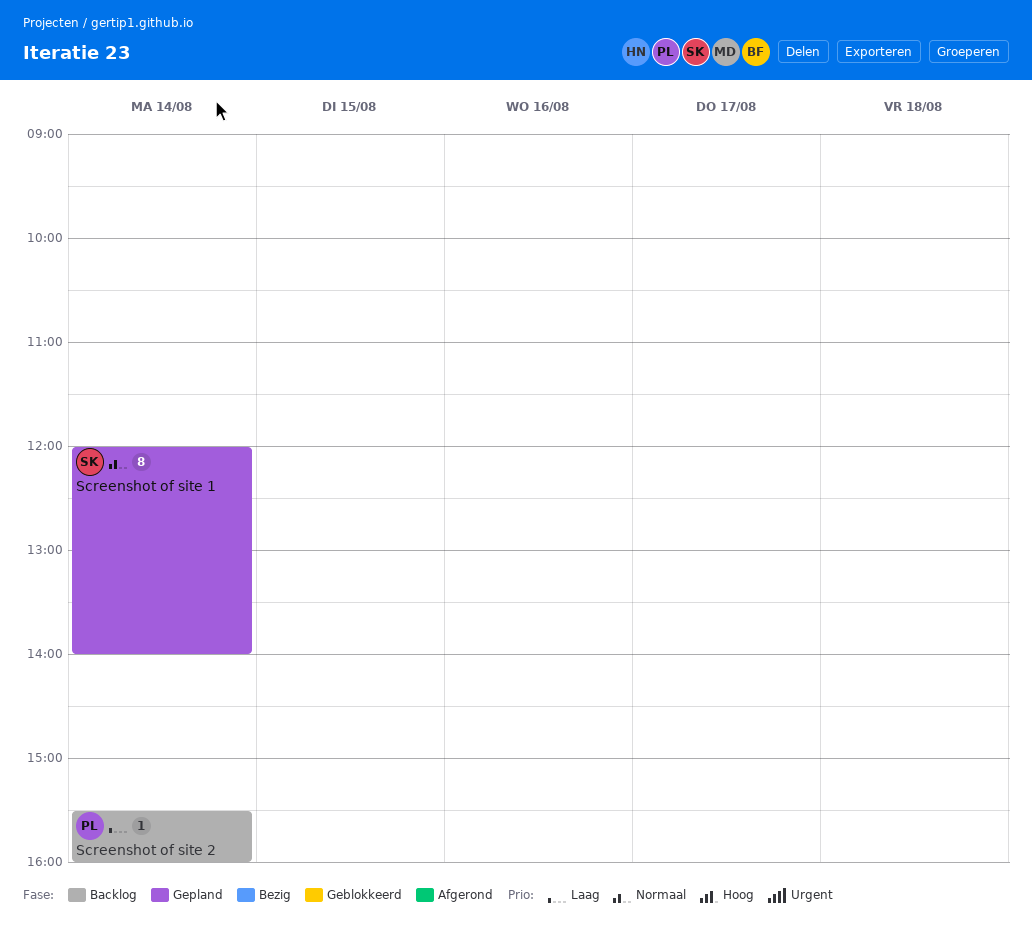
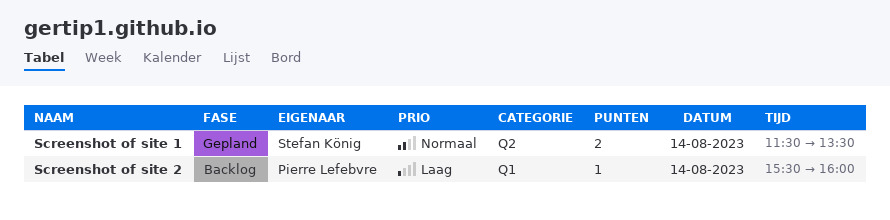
Screenshot of site 1, estimate: 8 -> 2
Screenshot of site 1, begins: 12:00 -> 11:30
Screenshot of site 1, ends: 14:00 -> 13:30

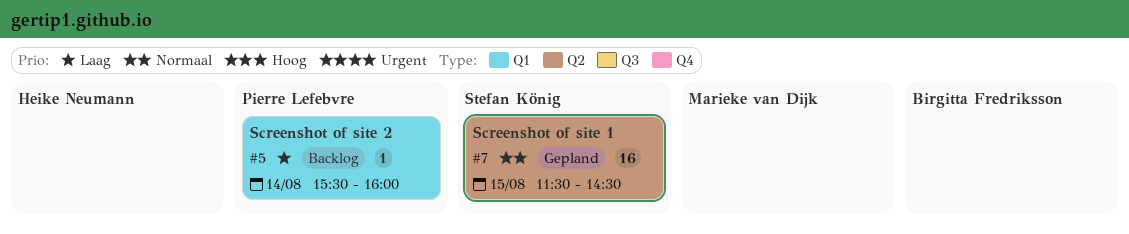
Screenshot of site 1, estimate: 2 -> 16
Screenshot of site 1, day: Aug 14 -> Aug 15
Screenshot of site 1, ends: 13:30 -> 14:30

